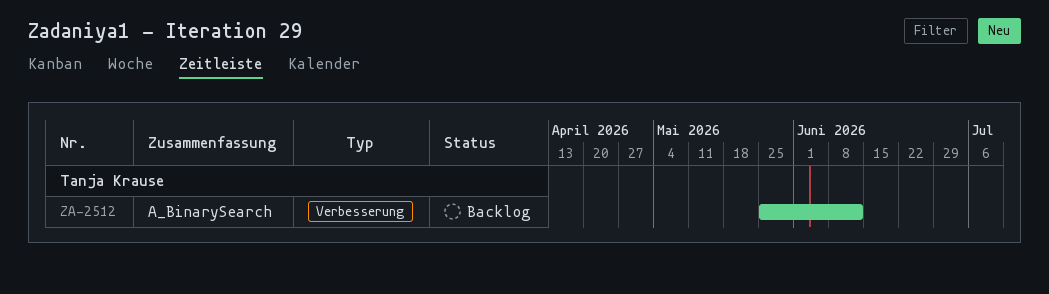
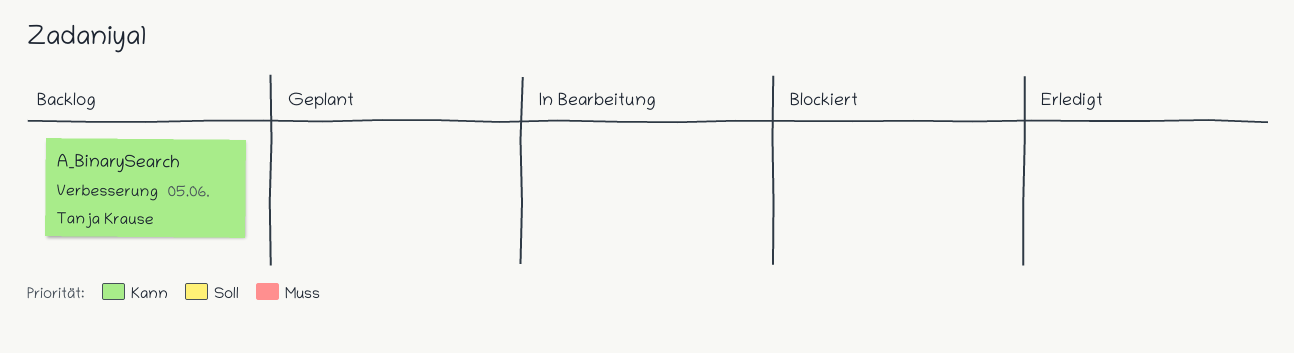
A_BinarySearch, due: Jun 12 -> Jun 5

